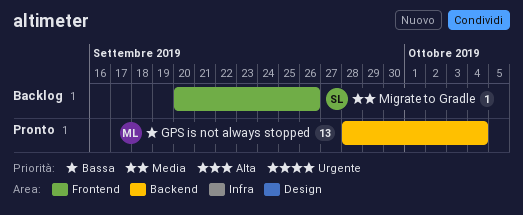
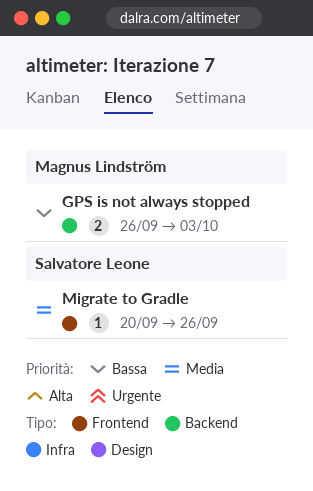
GPS is not always stopped, estimate: 13 -> 2
GPS is not always stopped, start: Sep 28 -> Sep 26
GPS is not always stopped, due: Oct 4 -> Oct 3

